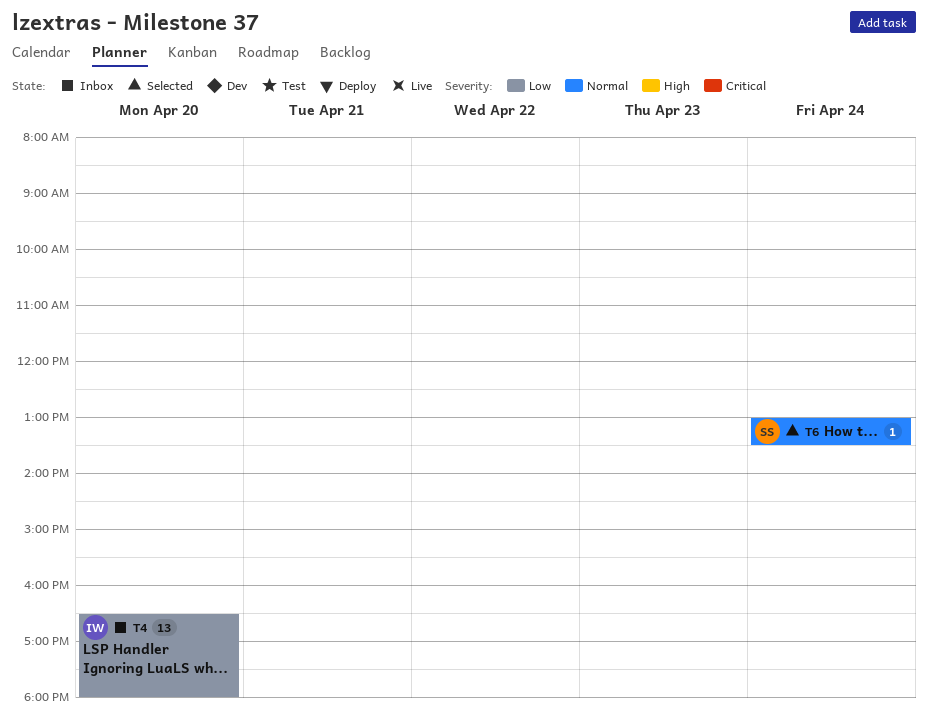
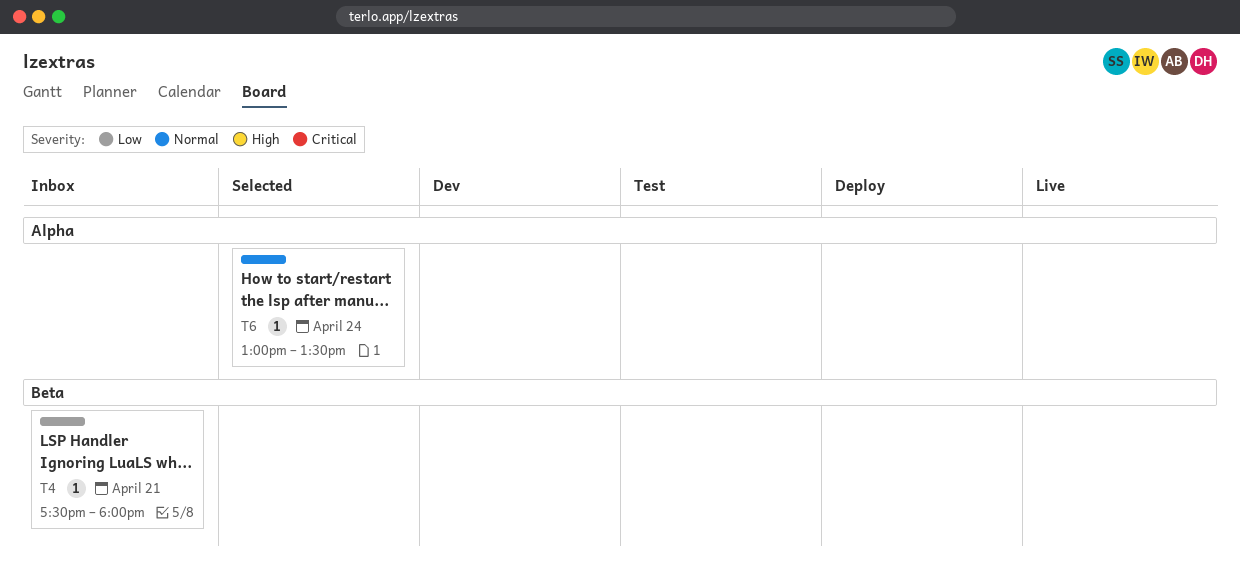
T4, estimate: 13 -> 1
T4, day: Apr 20 -> Apr 21
T4, begins: 16:30 -> 17:30

